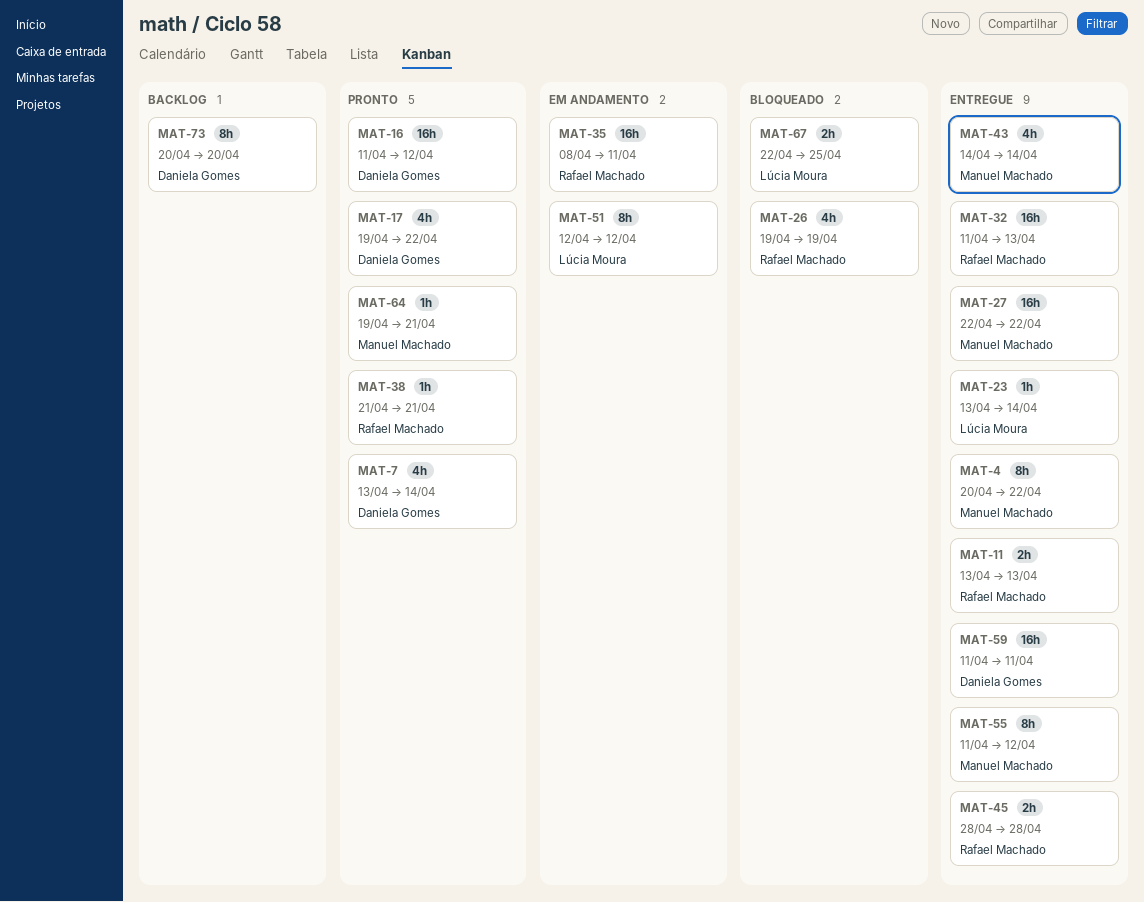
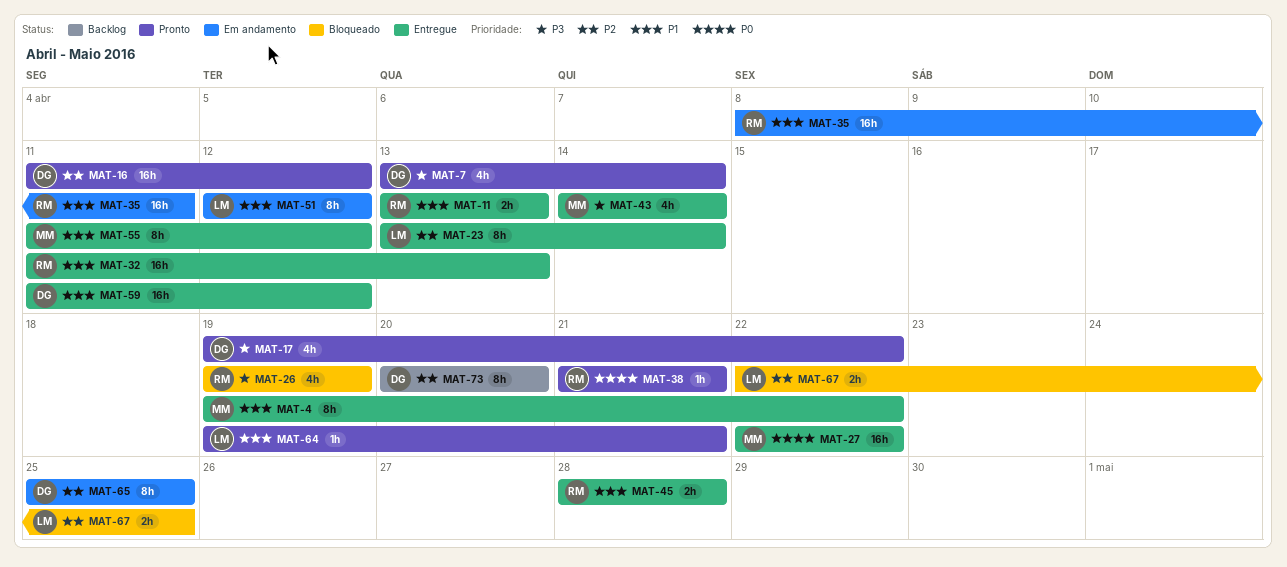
MAT-4, start: Apr 20 -> Apr 19
MAT-23, estimate: 1h -> 8h
MAT-59, due: Apr 11 -> Apr 12
MAT-64, owner: Manuel Machado -> Lúcia Moura
MAT-65: none -> present

